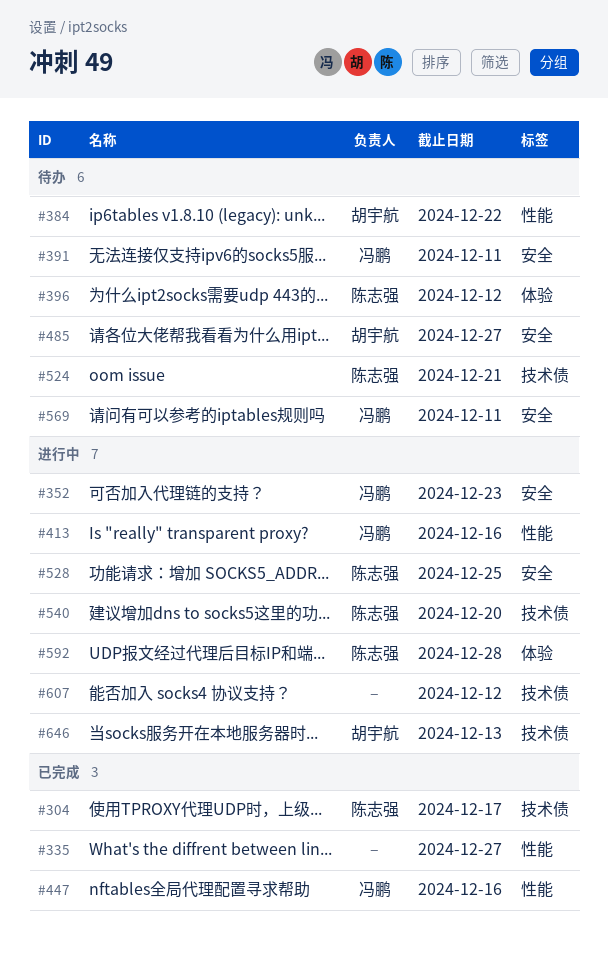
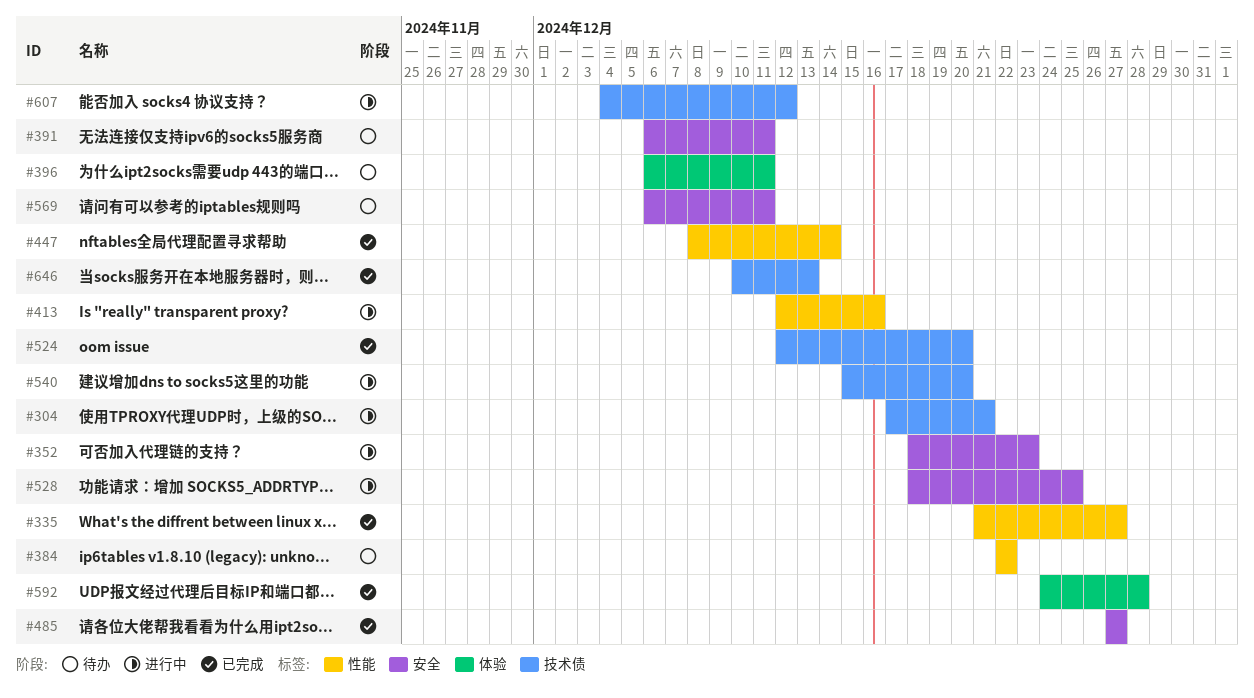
#304, status: 已完成 -> 进行中
#304, due: Dec 17 -> Dec 21
#396, due: Dec 12 -> Dec 11
#447, due: Dec 16 -> Dec 14
#485, status: 待办 -> 已完成
#524, status: 待办 -> 已完成
#524, due: Dec 21 -> Dec 20
#592, status: 进行中 -> 已完成
#646, status: 进行中 -> 已完成

